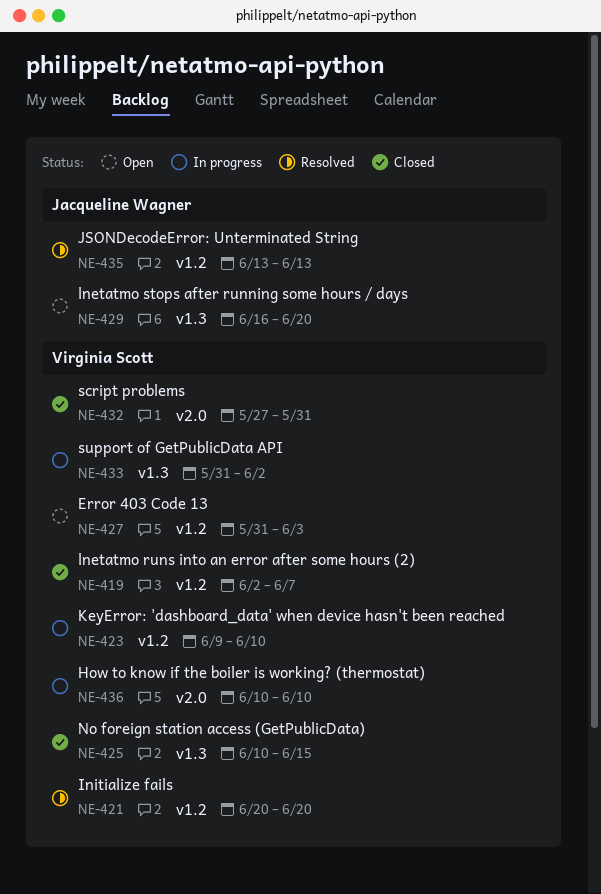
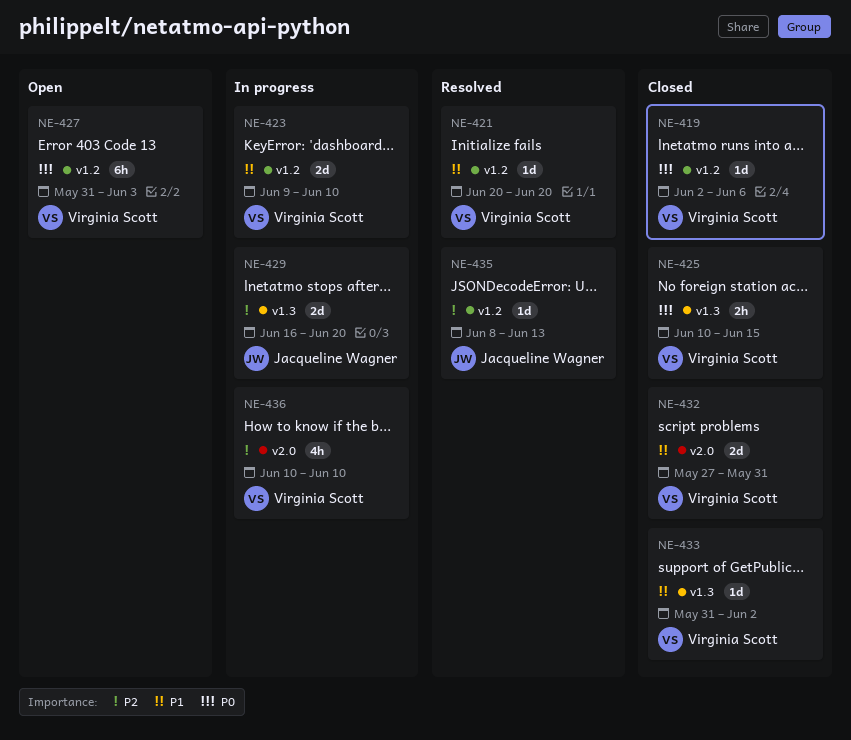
NE-419, due: Jun 7 -> Jun 6
NE-429, status: Open -> In progress
NE-433, status: In progress -> Closed
NE-435, start: Jun 13 -> Jun 8

